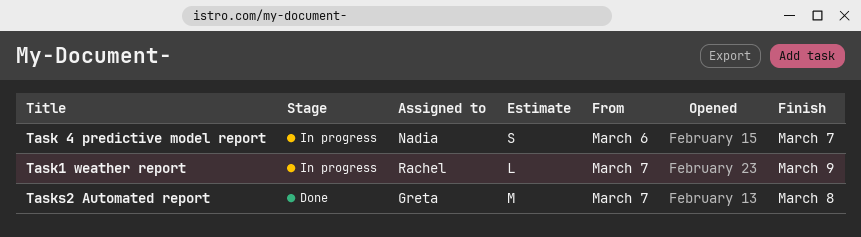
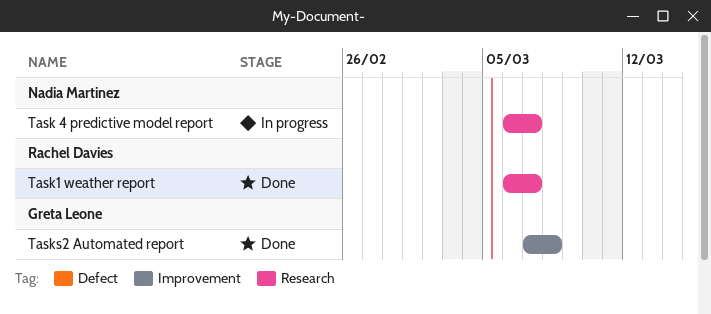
Task1 weather report, status: In progress -> Done
Task1 weather report, start: Mar 7 -> Mar 6
Task1 weather report, due: Mar 9 -> Mar 7

